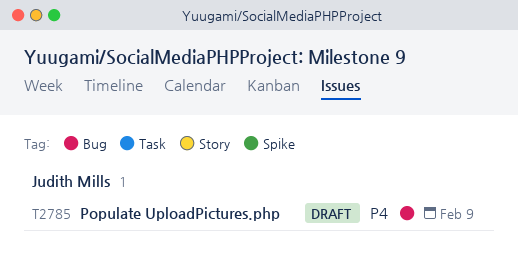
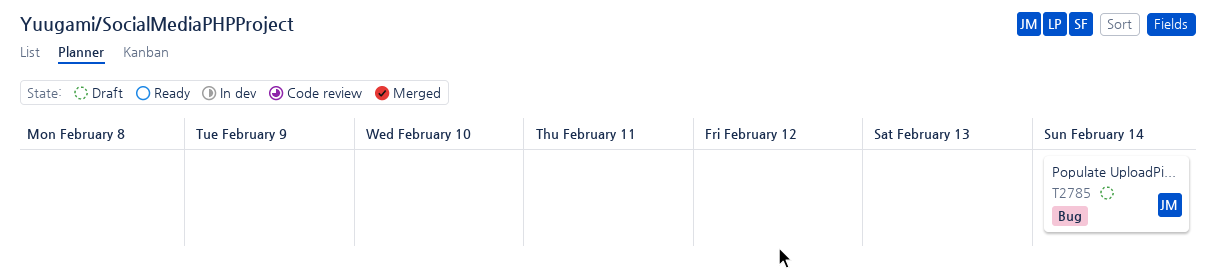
T2785, due: Feb 9 -> Feb 14

